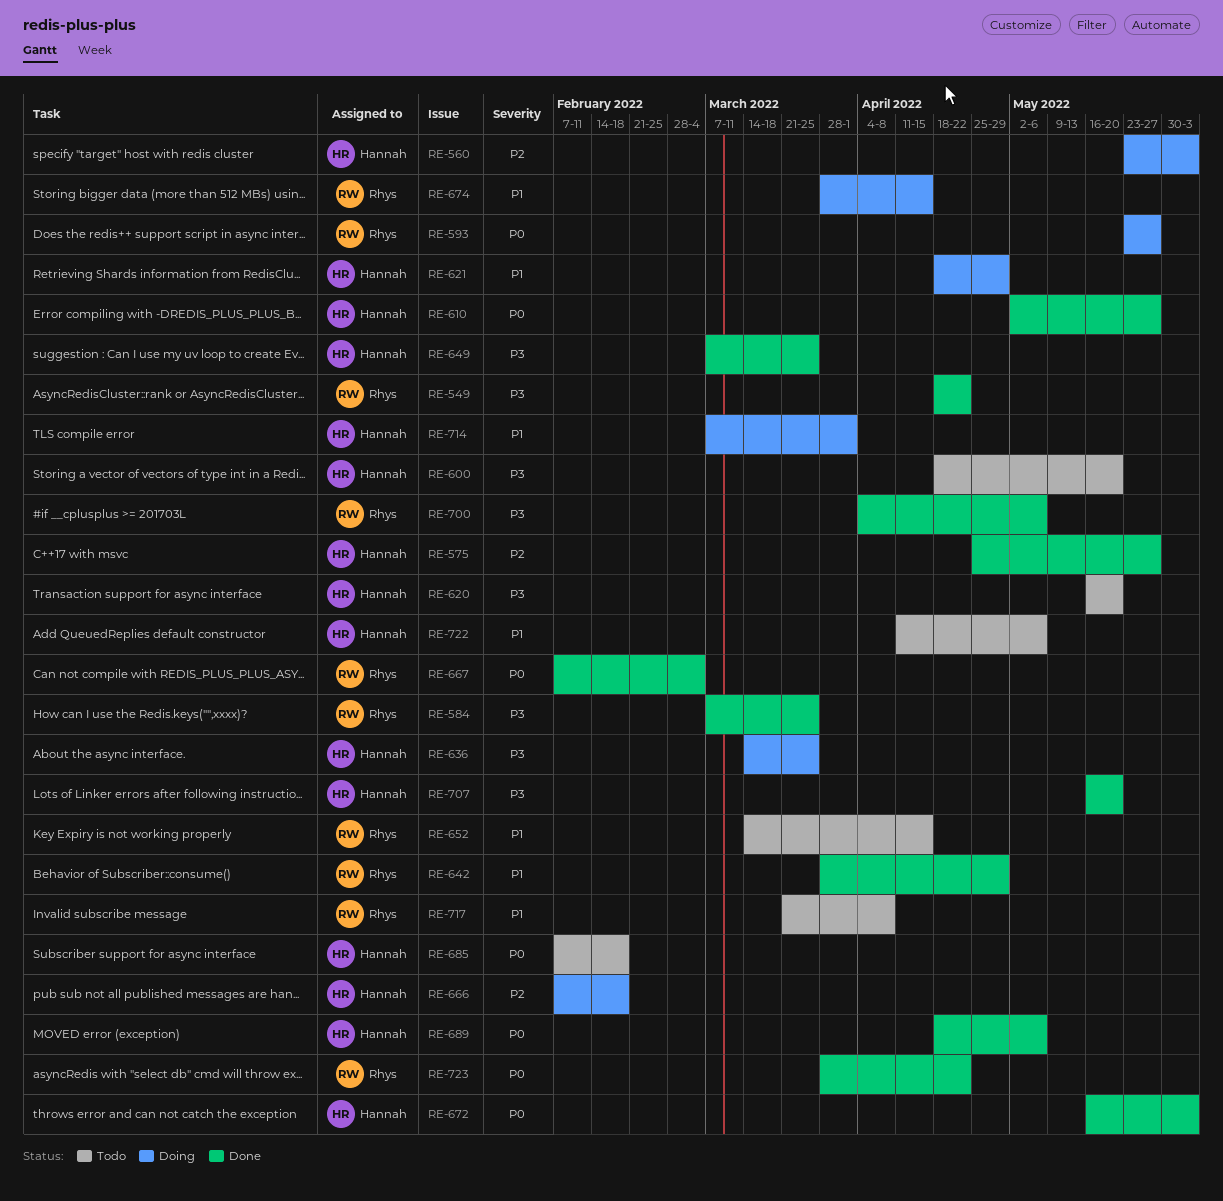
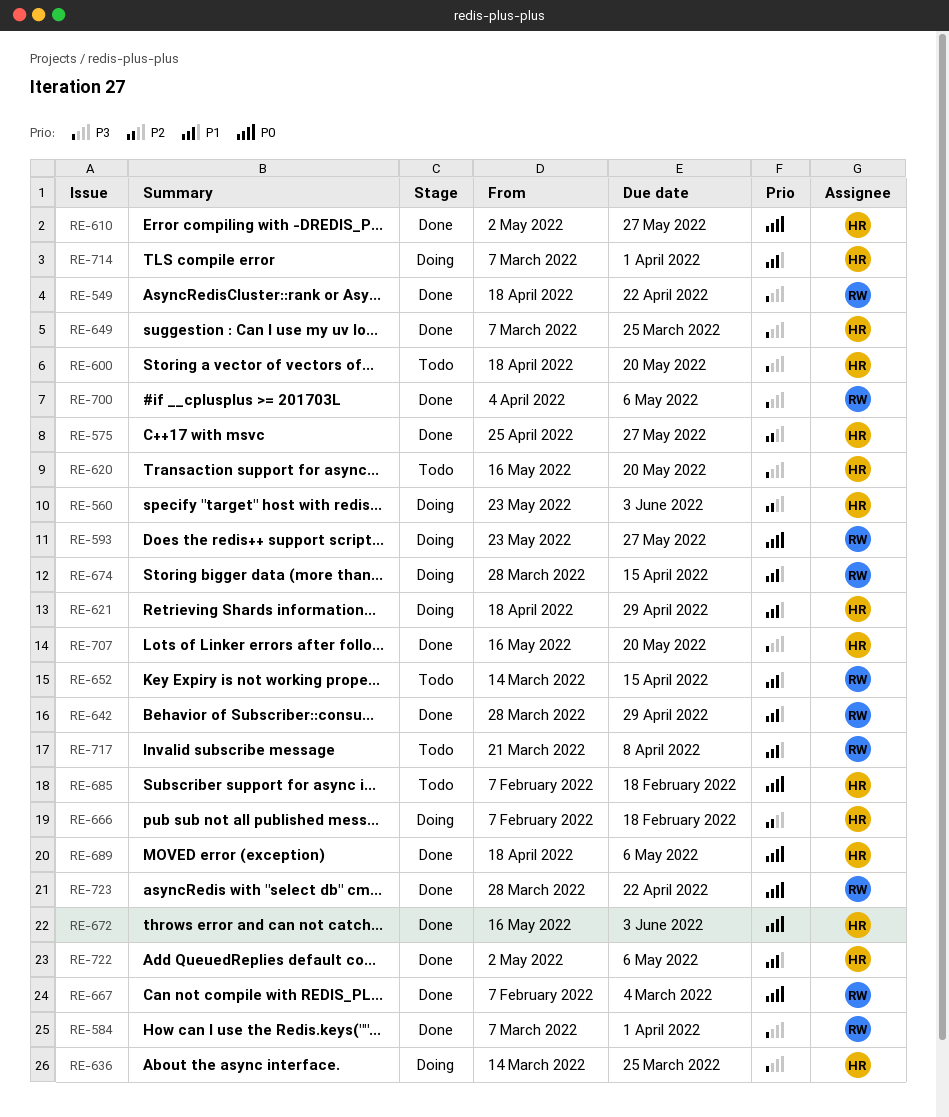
RE-584, due: Mar 25 -> Apr 1
RE-722, status: Todo -> Done
RE-722, start: Apr 11 -> May 2

